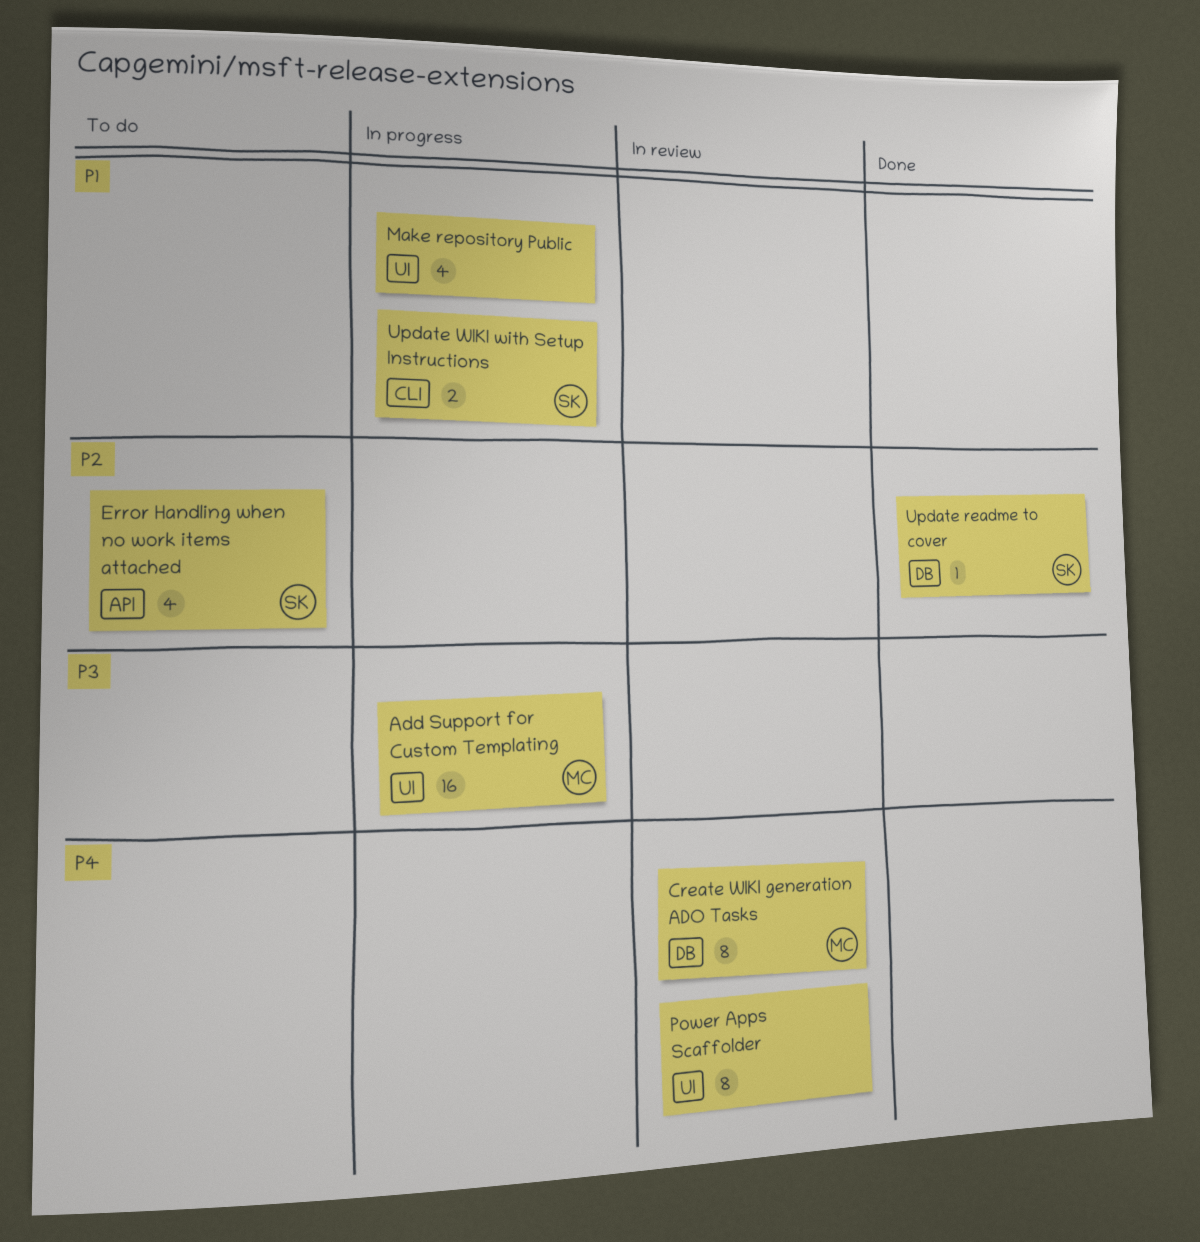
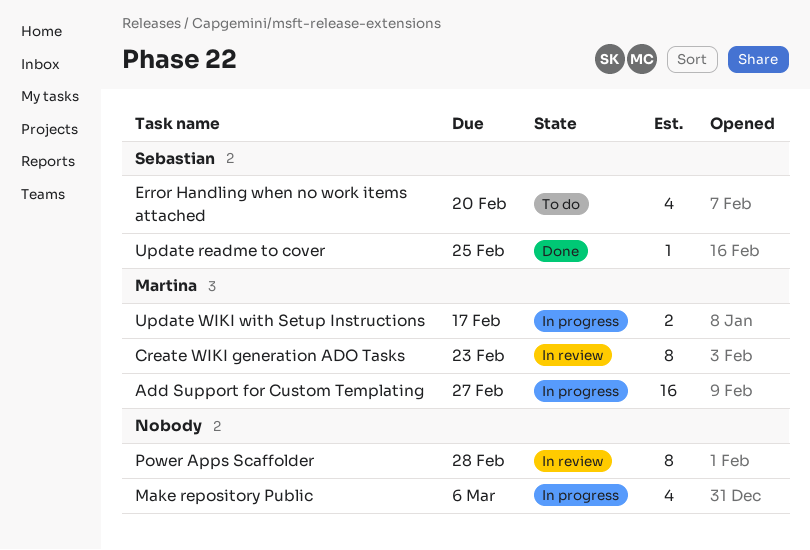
Update WIKI with Setup Instructions, owner: Sebastian -> Martina

